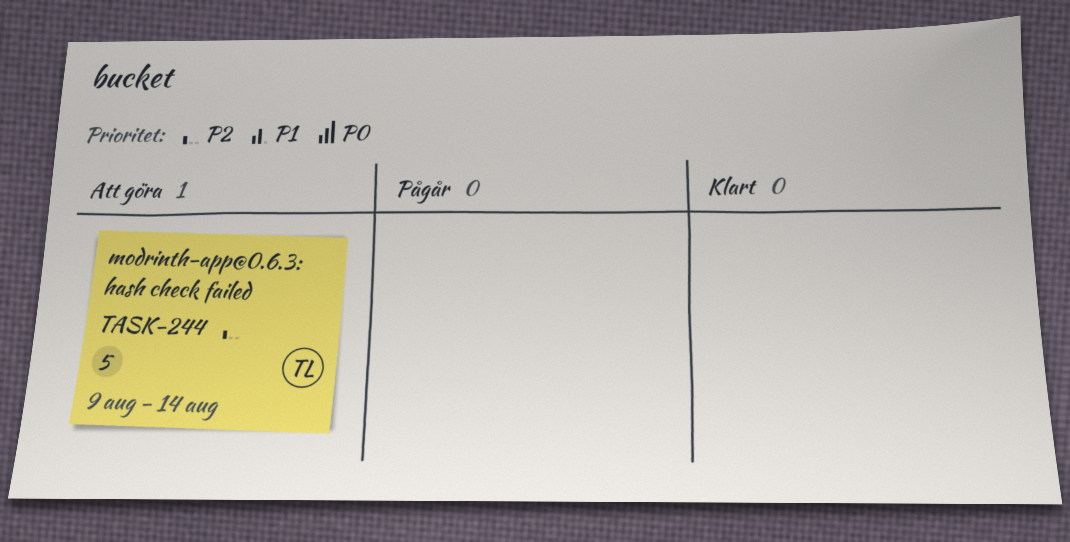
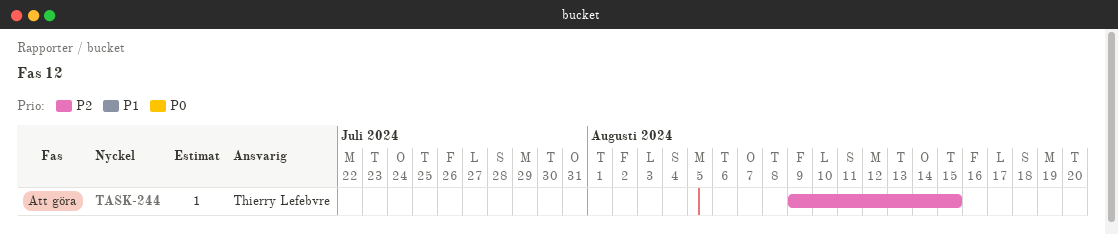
TASK-244, estimate: 5 -> 1
TASK-244, due: Aug 14 -> Aug 15

